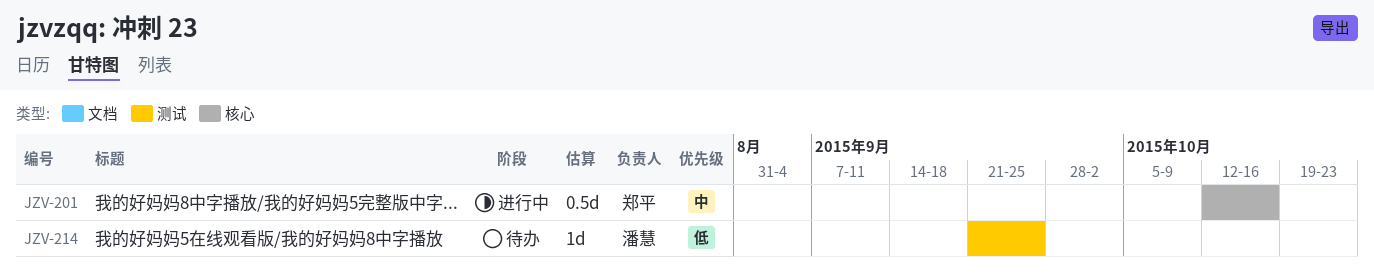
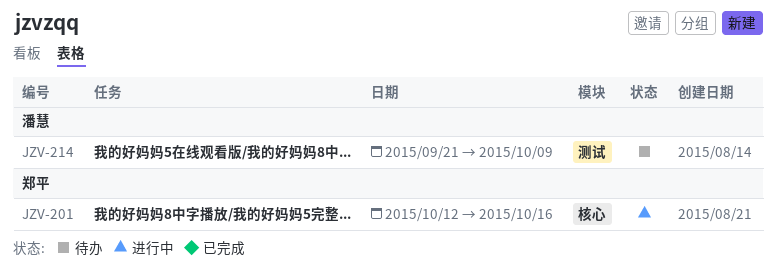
JZV-214, due: Sep 25 -> Oct 9

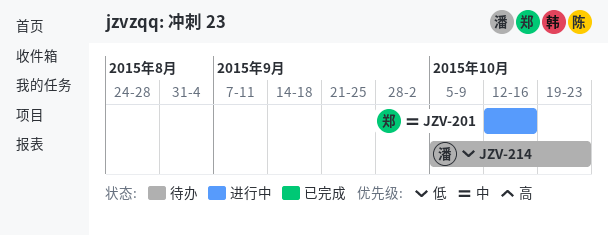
JZV-214, start: Sep 21 -> Oct 5
JZV-214, due: Oct 9 -> Oct 23

